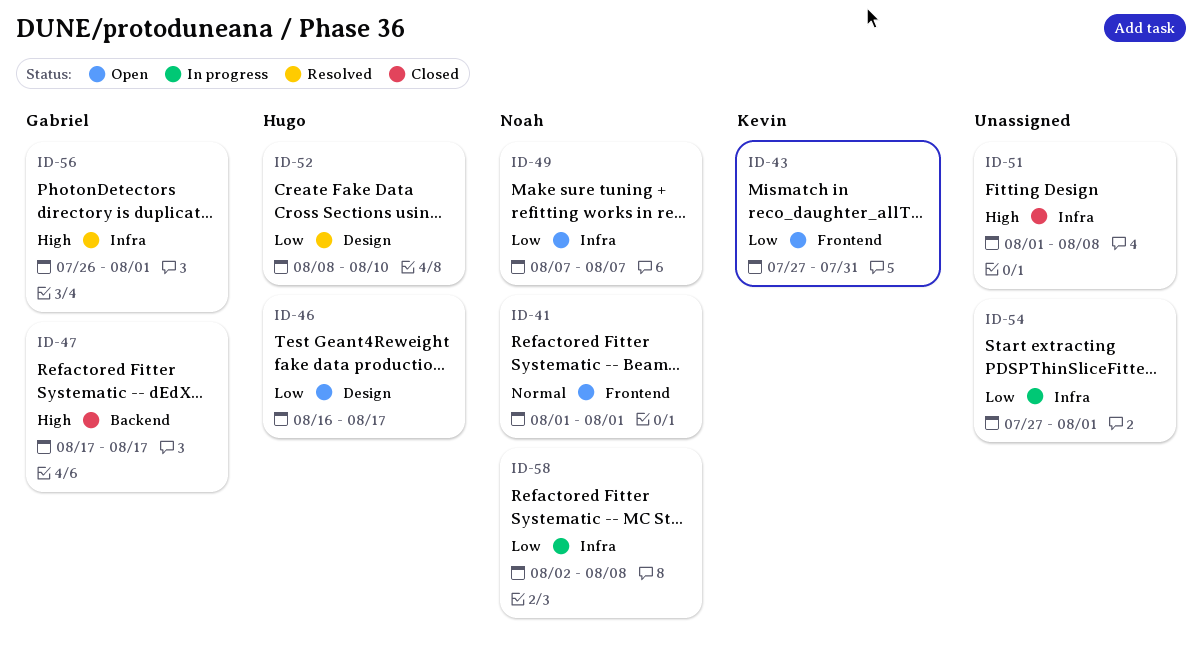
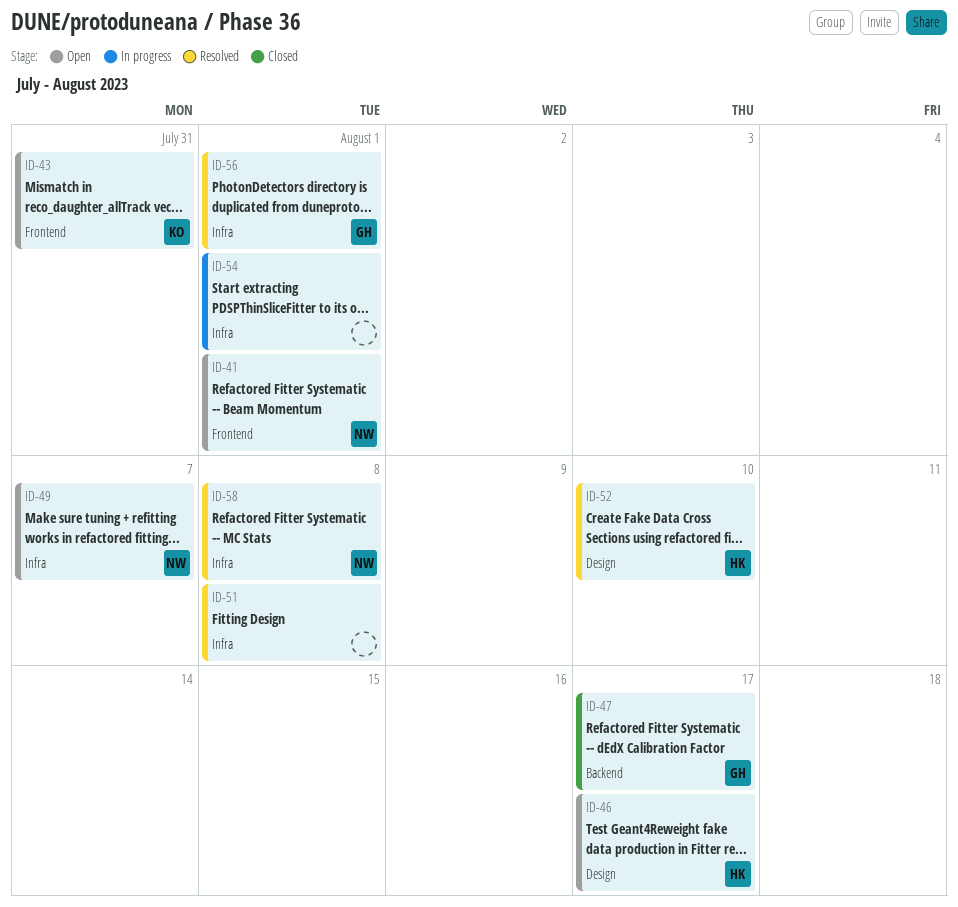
ID-51, status: Closed -> Resolved
ID-58, status: In progress -> Resolved

